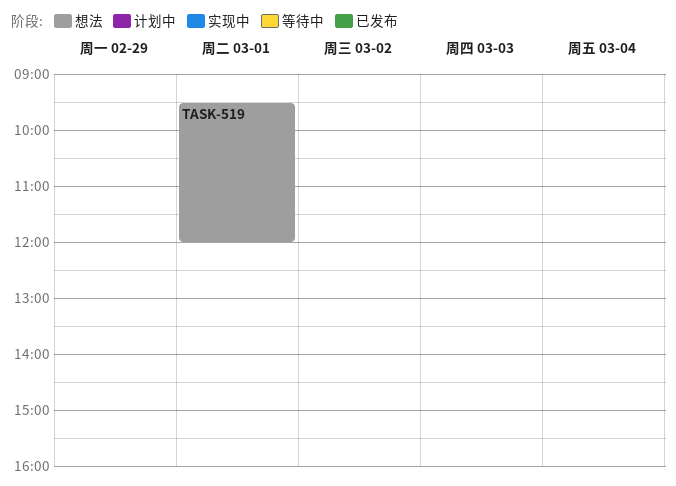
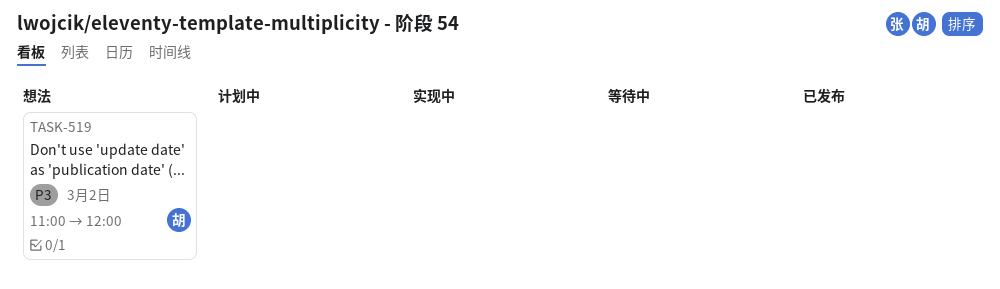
TASK-519, day: Mar 1 -> Mar 2
TASK-519, begins: 09:30 -> 11:00

